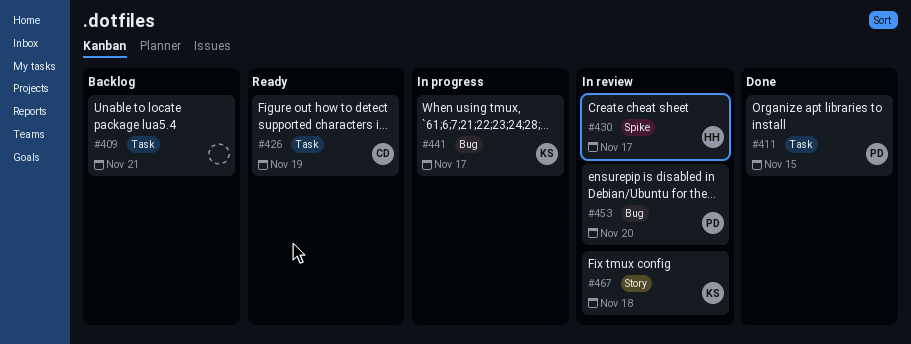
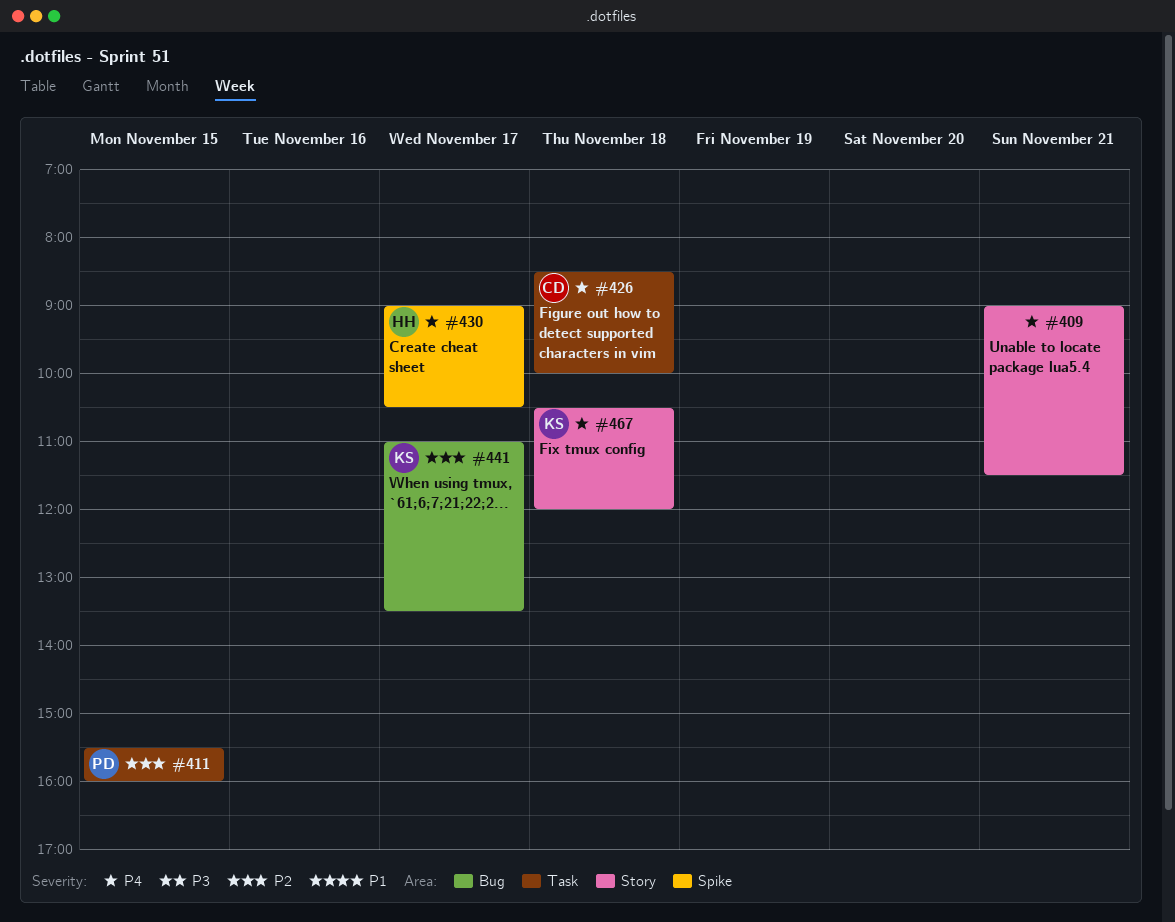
#409, label: Task -> Story
#426, day: Nov 19 -> Nov 18
#453: present -> none

